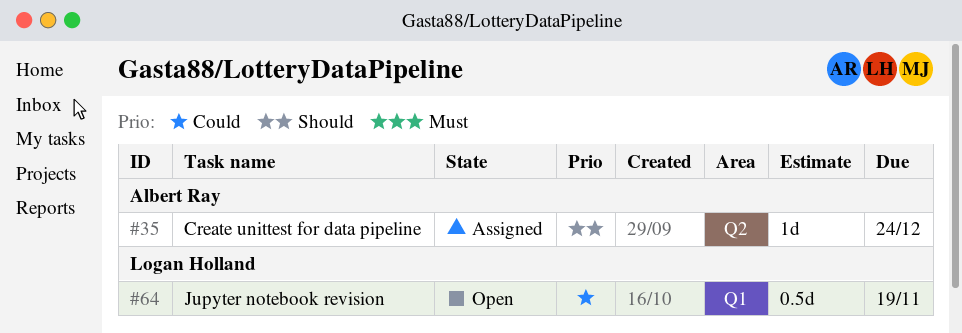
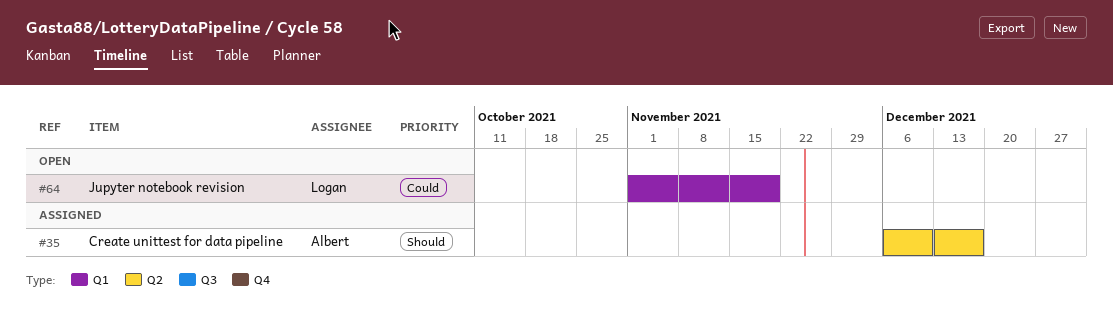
#35, due: Dec 24 -> Dec 17

